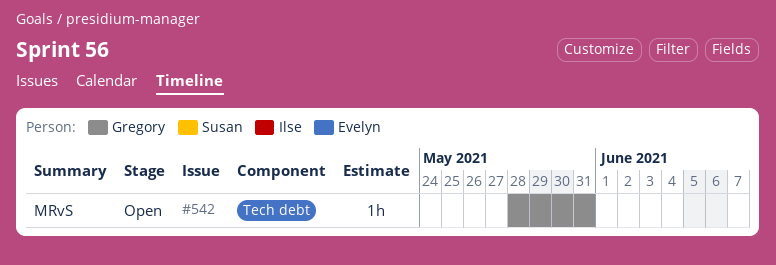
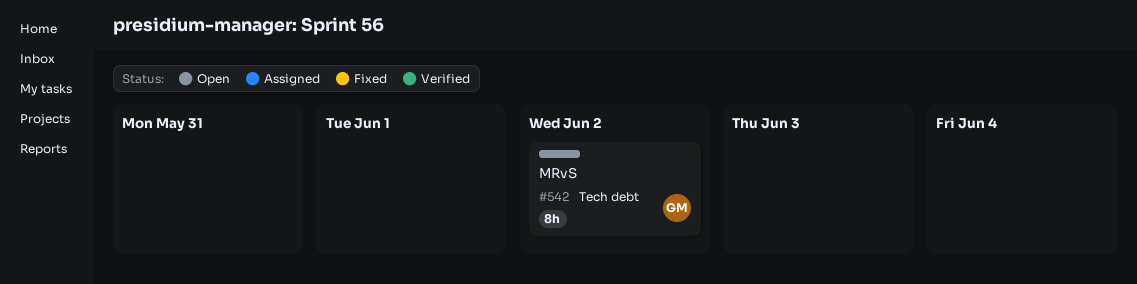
#542, estimate: 1h -> 8h
#542, due: May 31 -> Jun 2

